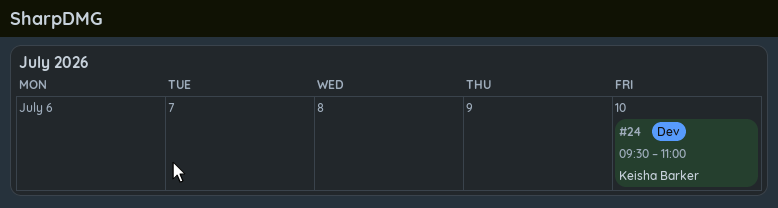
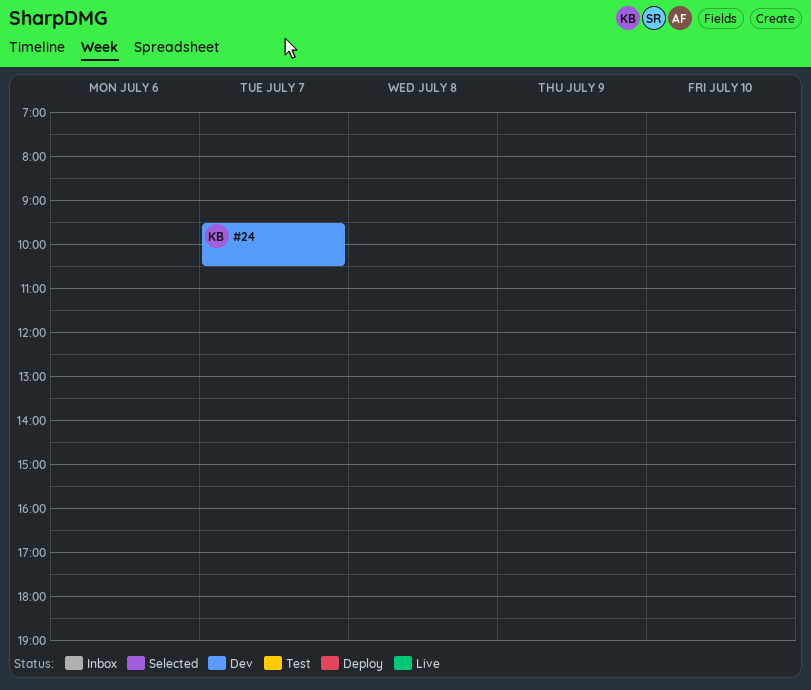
#24, day: Jul 10 -> Jul 7
#24, ends: 11:00 -> 10:30

